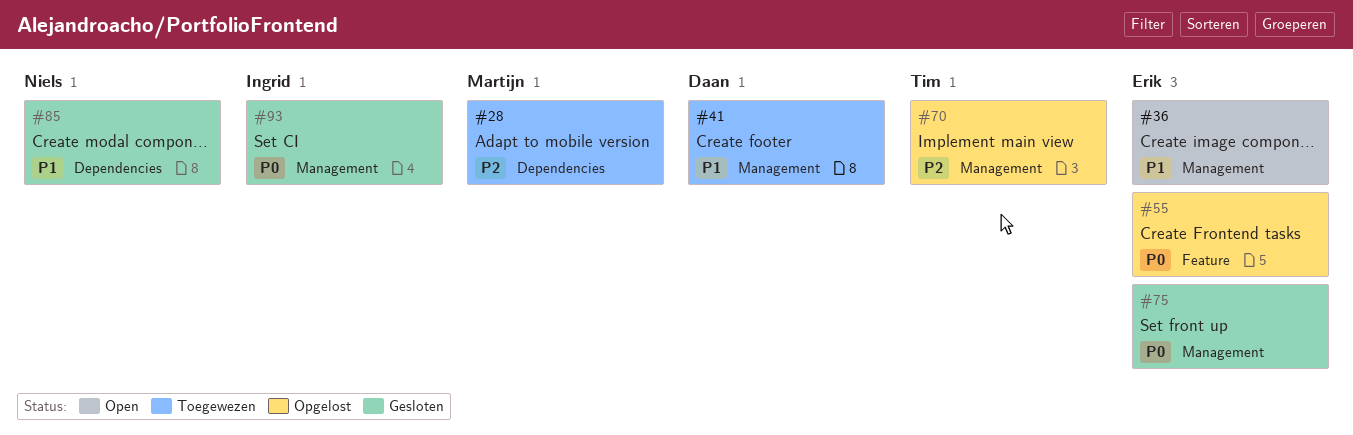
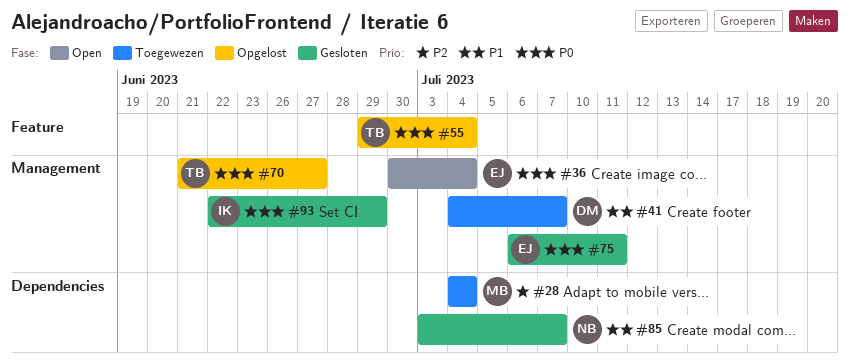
#36, priority: P1 -> P0
#55, owner: Erik -> Tim
#70, priority: P2 -> P0

